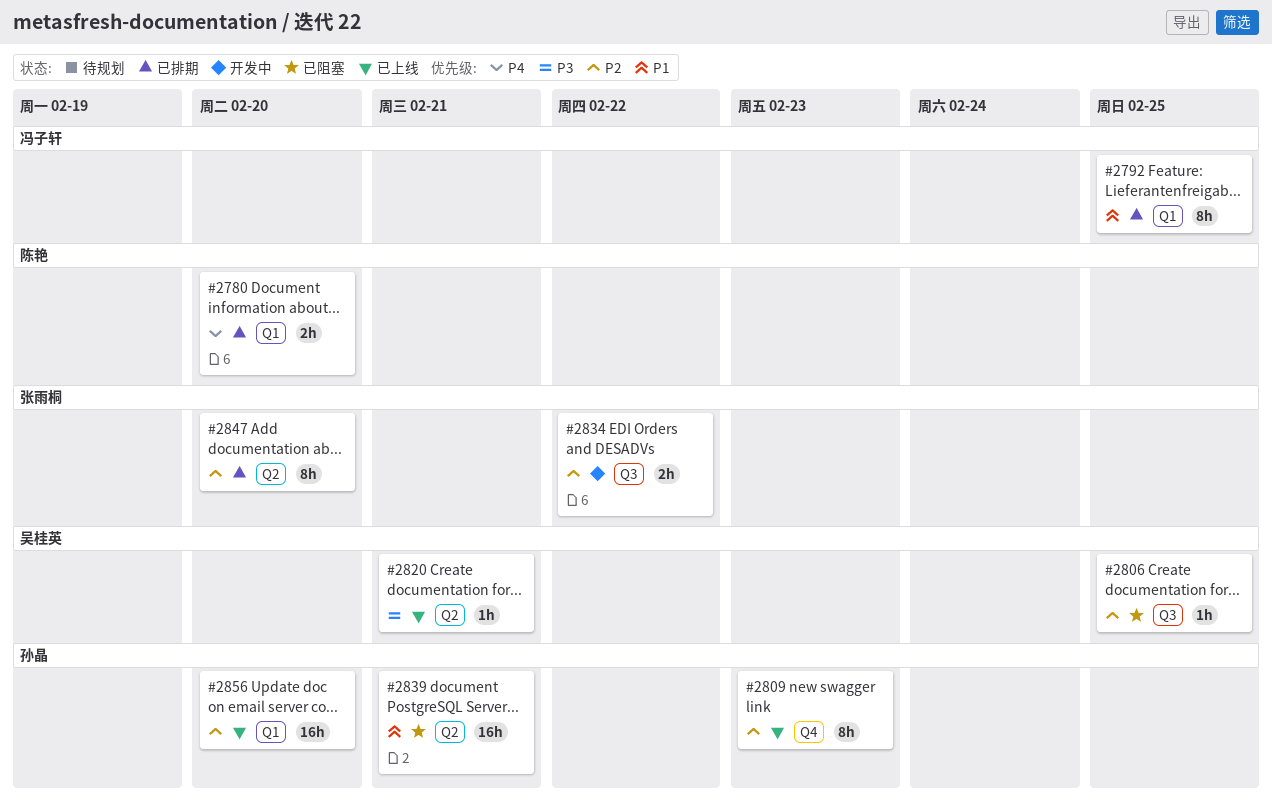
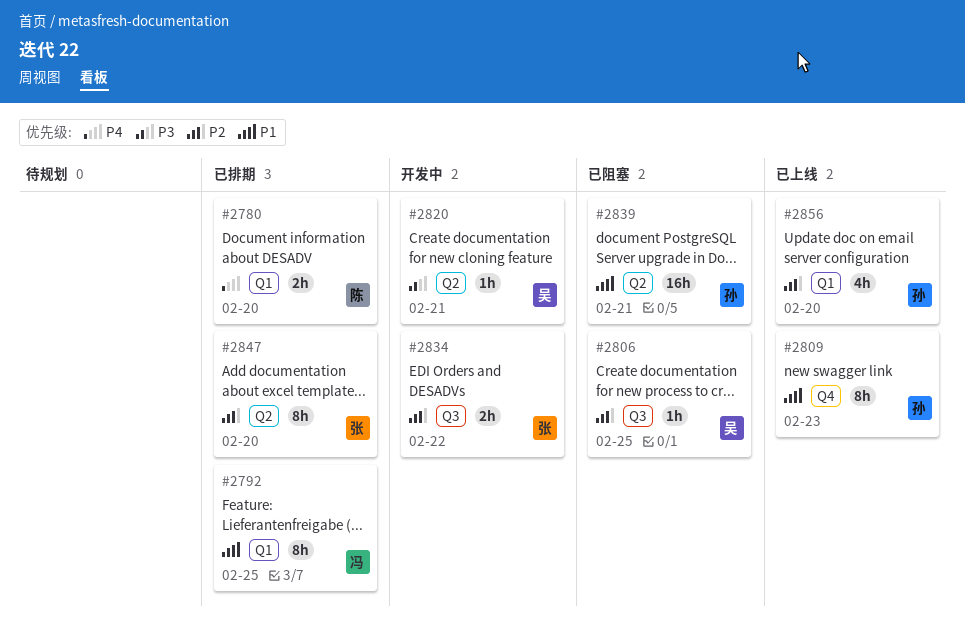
#2809, priority: P2 -> P1
#2820, status: 已上线 -> 开发中
#2856, estimate: 16h -> 4h

